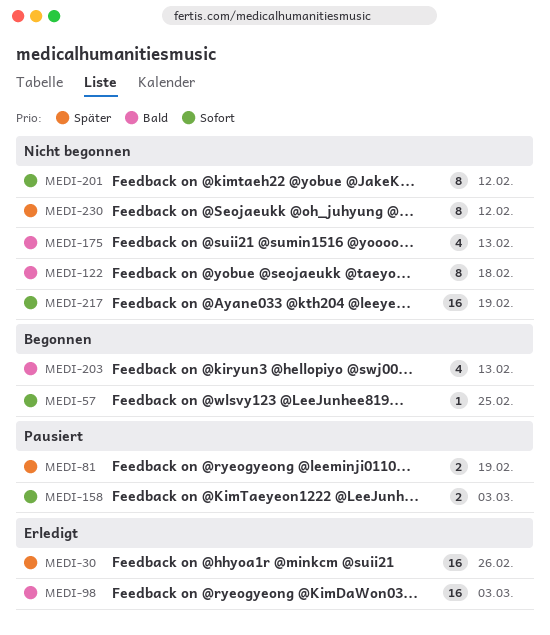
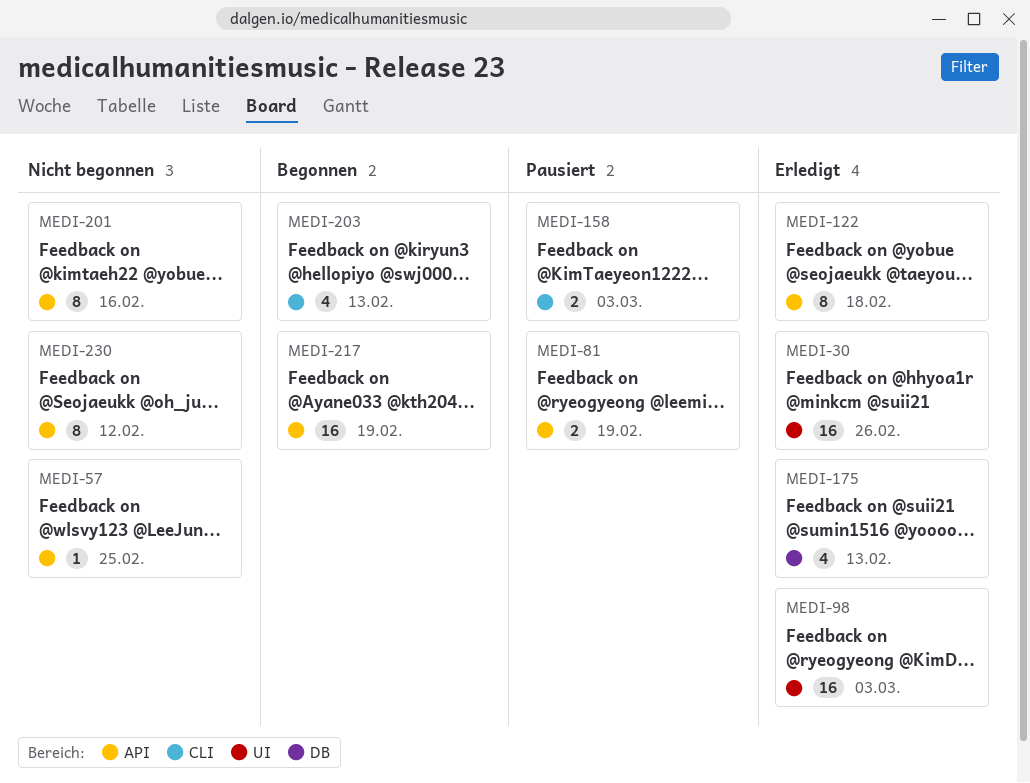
MEDI-57, status: Begonnen -> Nicht begonnen
MEDI-122, status: Nicht begonnen -> Erledigt
MEDI-175, status: Nicht begonnen -> Erledigt
MEDI-201, due: Feb 12 -> Feb 16
MEDI-217, status: Nicht begonnen -> Begonnen

